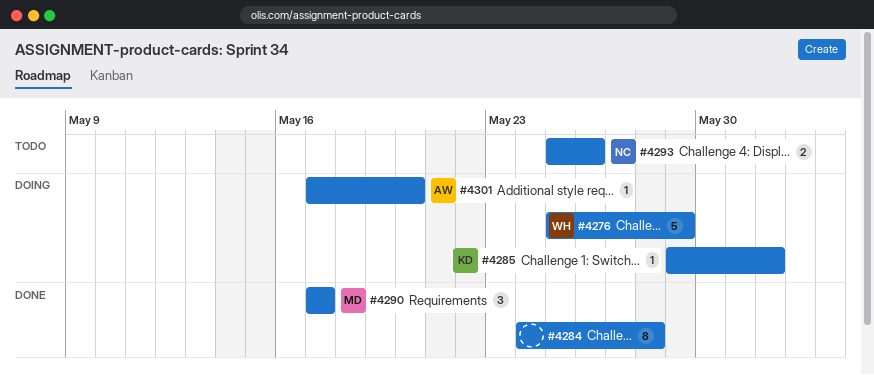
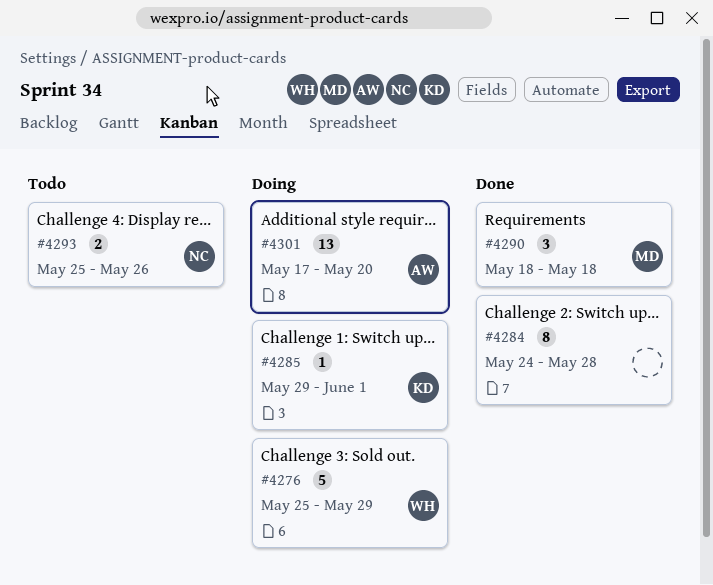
#4290, start: May 17 -> May 18
#4290, due: May 17 -> May 18
#4301, estimate: 1 -> 13

